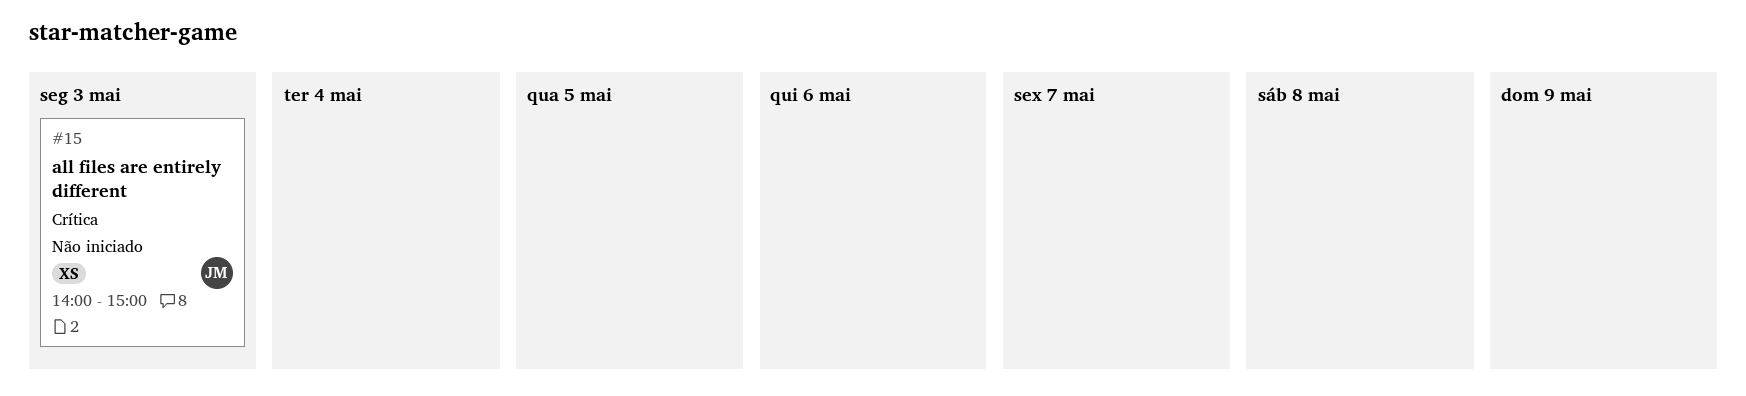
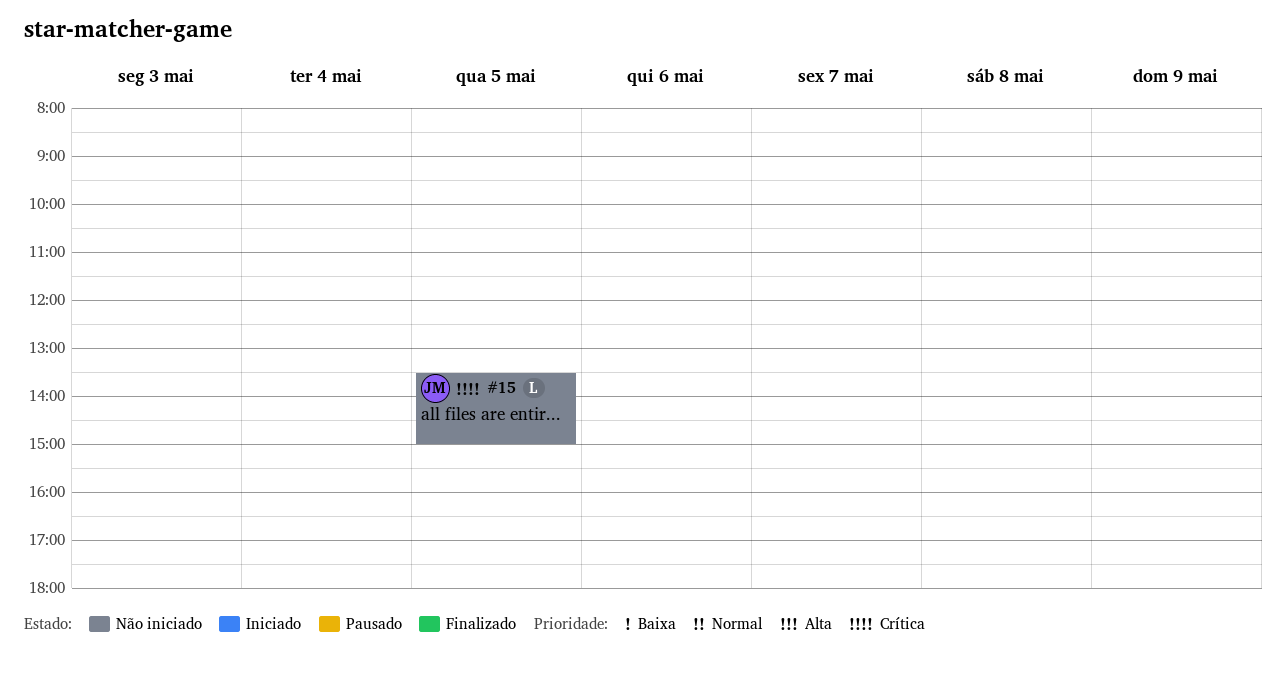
#15, estimate: XS -> L
#15, day: May 3 -> May 5
#15, begins: 14:00 -> 13:30

